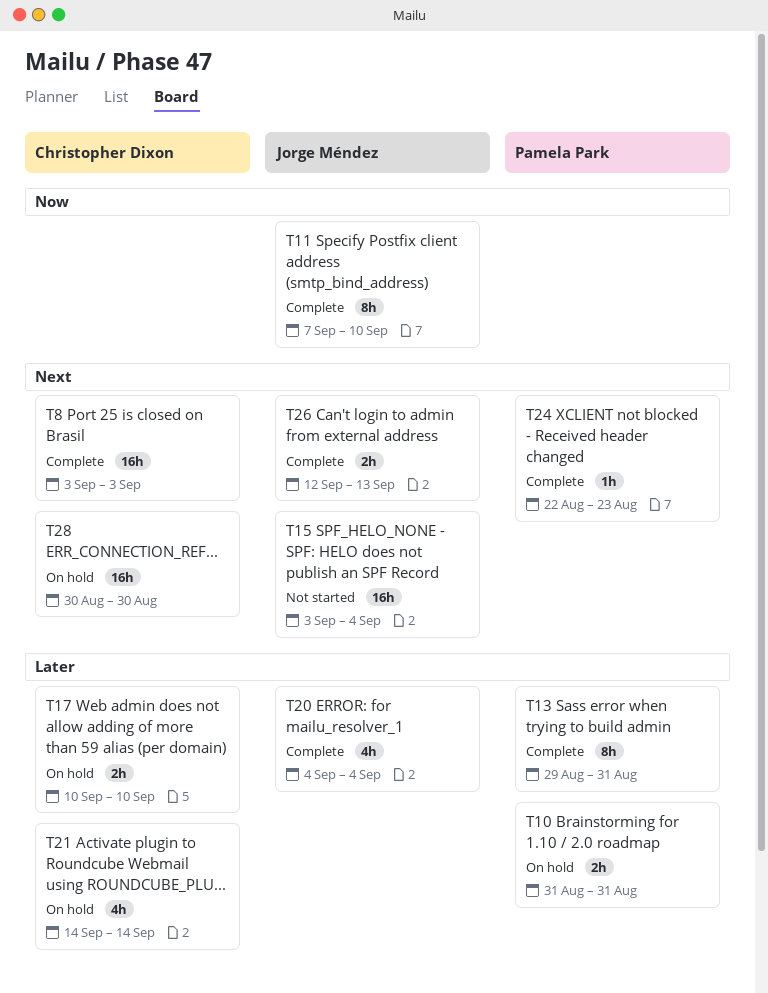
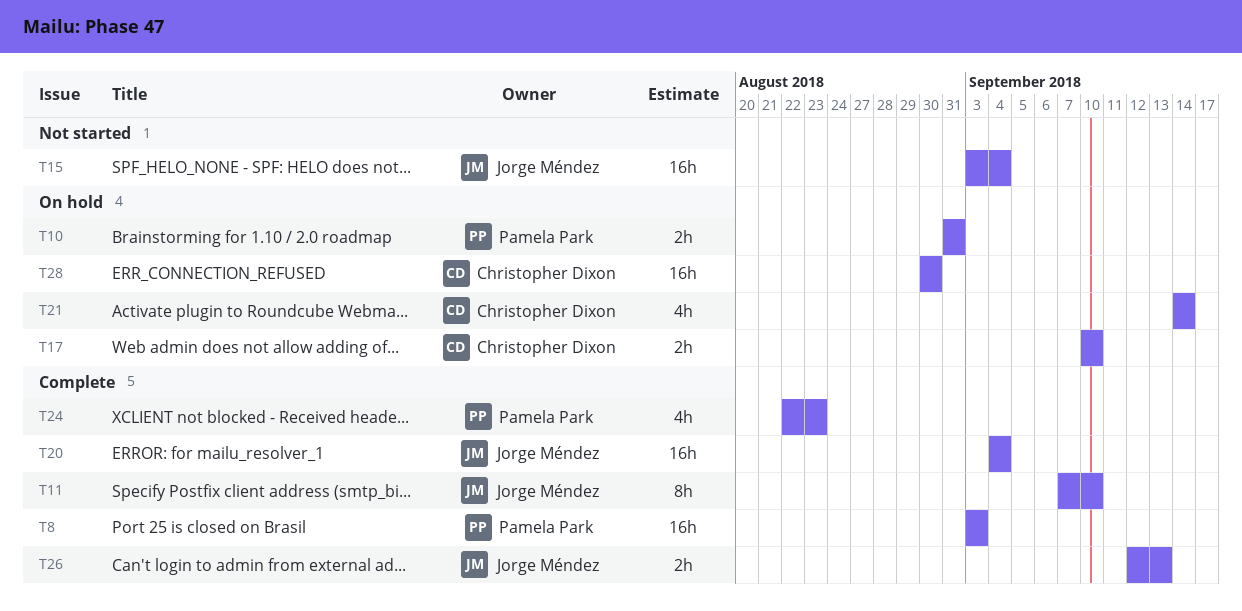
T8, owner: Christopher Dixon -> Pamela Park
T13: present -> none
T20, estimate: 4h -> 16h
T24, estimate: 1h -> 4h

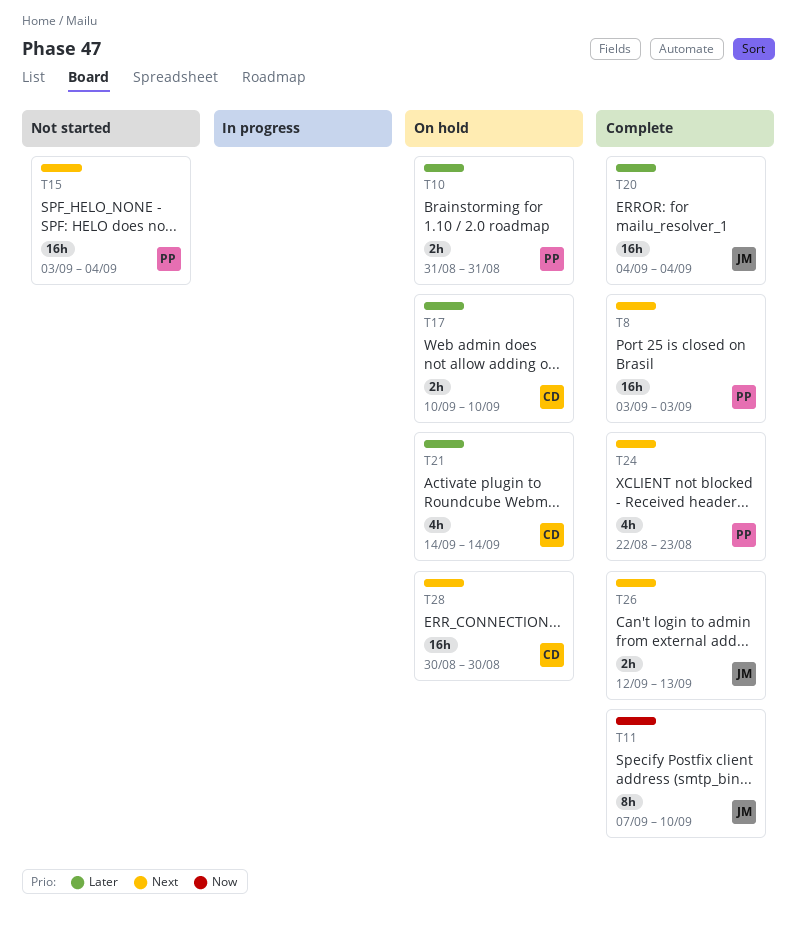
T15, owner: Jorge Méndez -> Pamela Park

